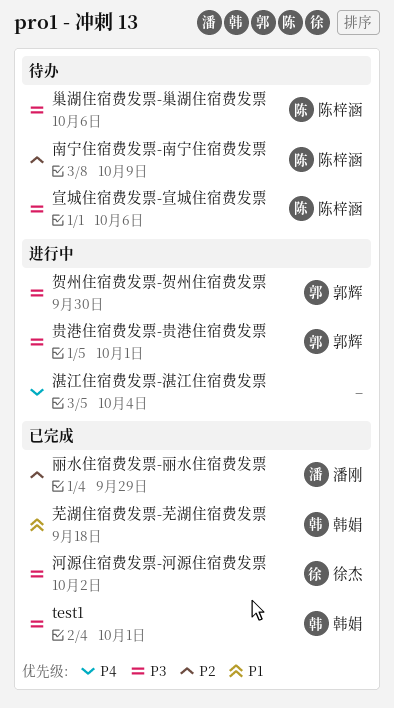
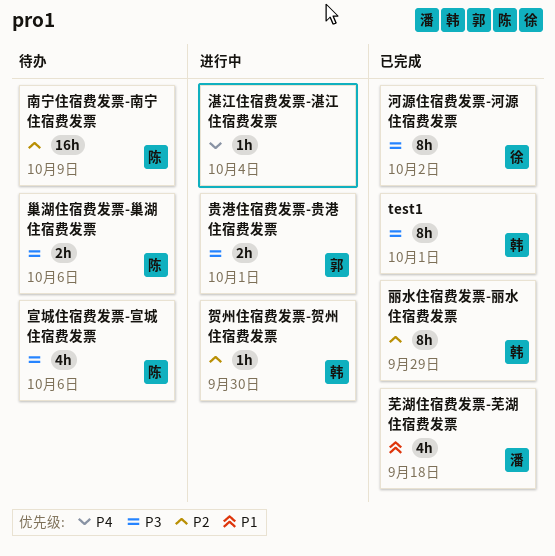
丽水住宿费发票-丽水住宿费发票, owner: 潘刚 -> 韩娟
芜湖住宿费发票-芜湖住宿费发票, owner: 韩娟 -> 潘刚
贺州住宿费发票-贺州住宿费发票, owner: 郭辉 -> 韩娟
贺州住宿费发票-贺州住宿费发票, priority: P3 -> P2

